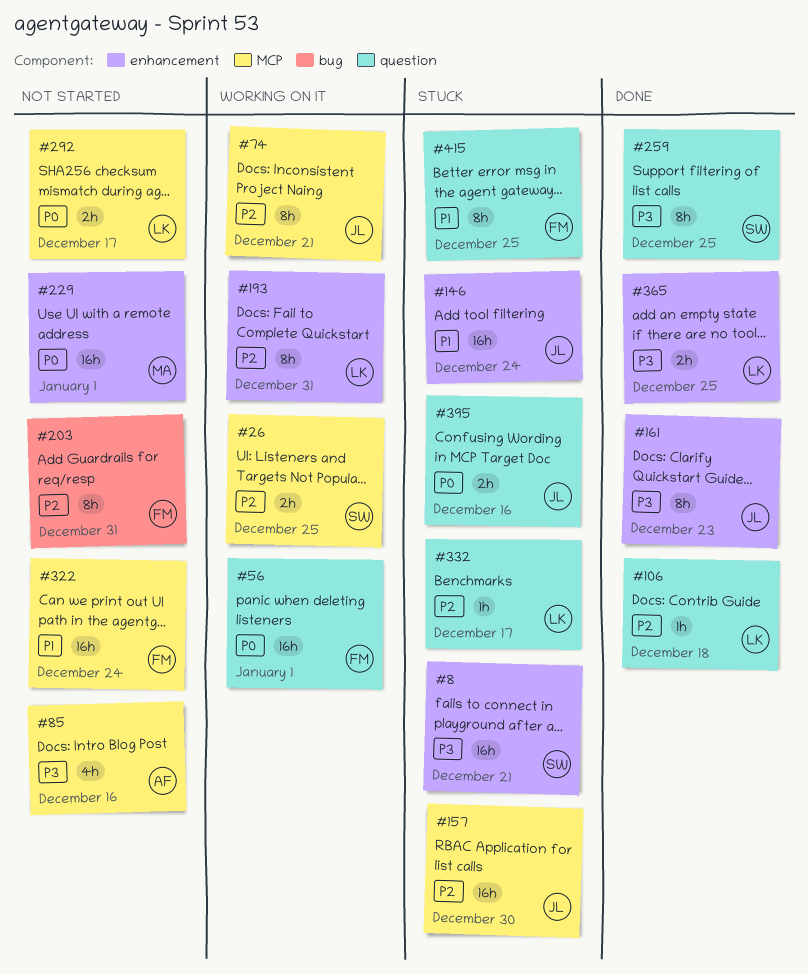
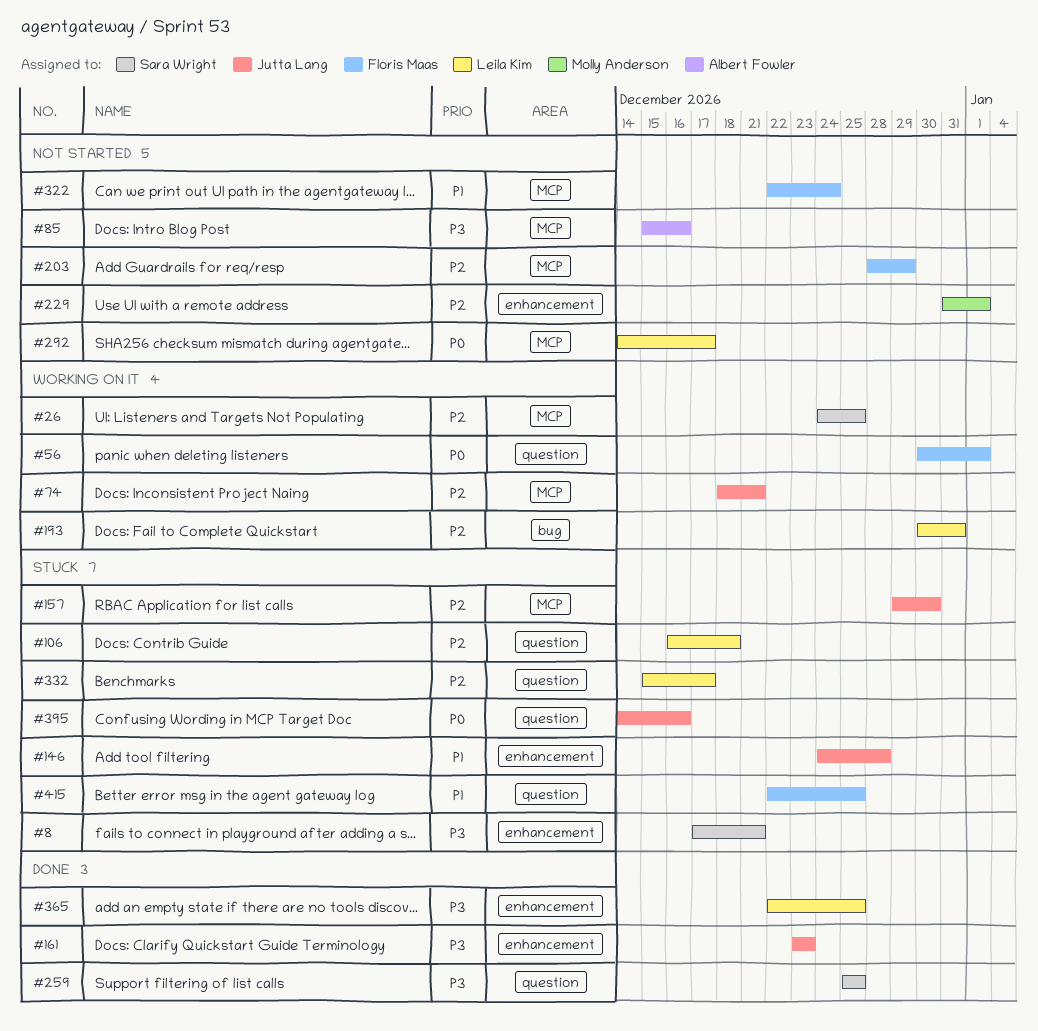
#106, status: Done -> Stuck
#146, due: Dec 24 -> Dec 28
#193, label: enhancement -> bug
#203, label: bug -> MCP
#203, due: Dec 31 -> Dec 29
#229, priority: P0 -> P2

